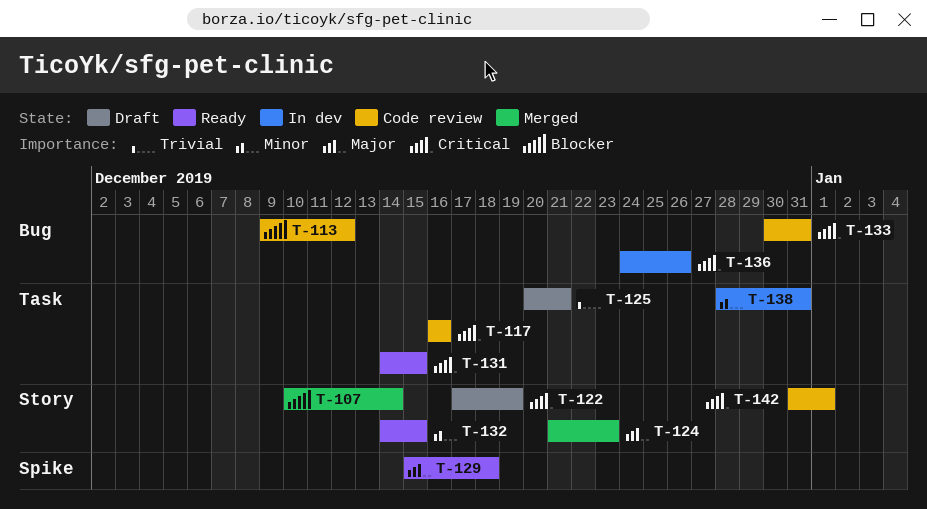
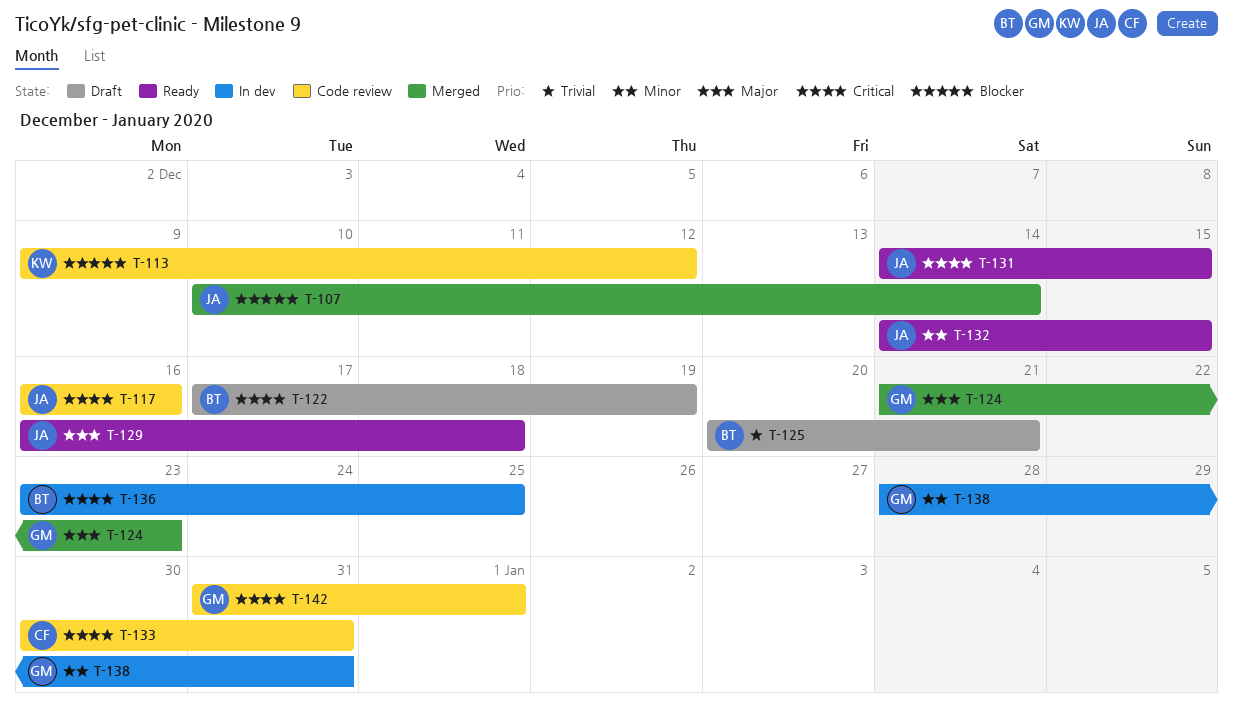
T-129, start: Dec 15 -> Dec 16
T-136, start: Dec 24 -> Dec 23
T-136, due: Dec 26 -> Dec 25

